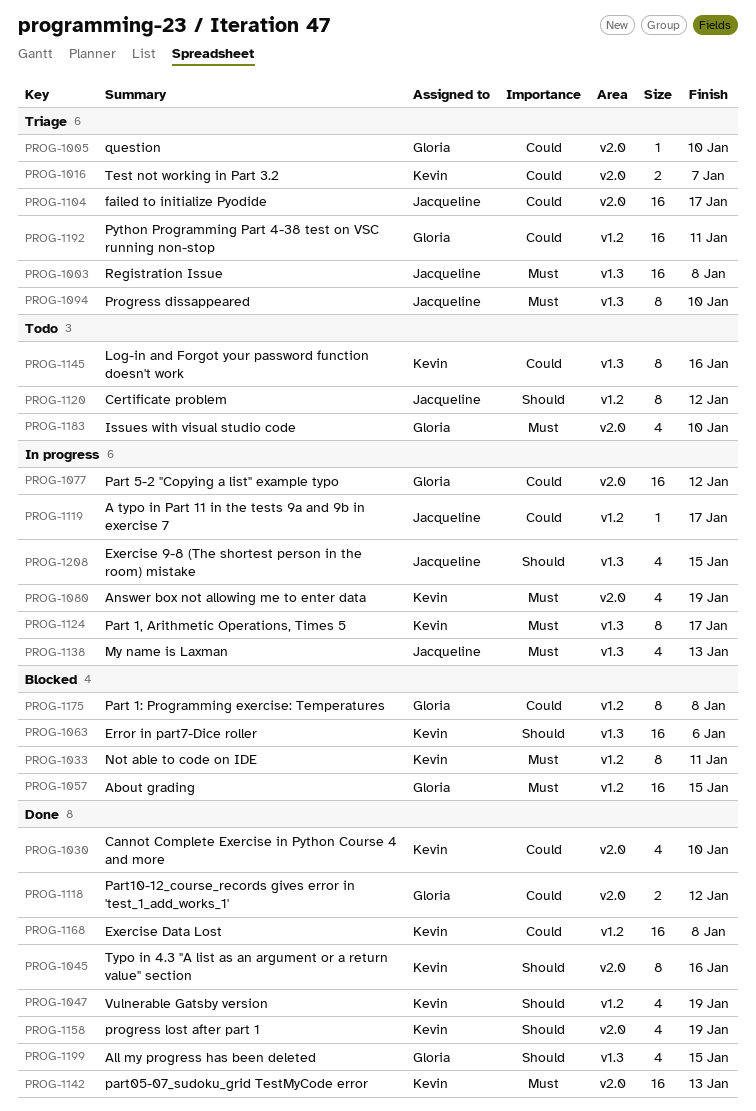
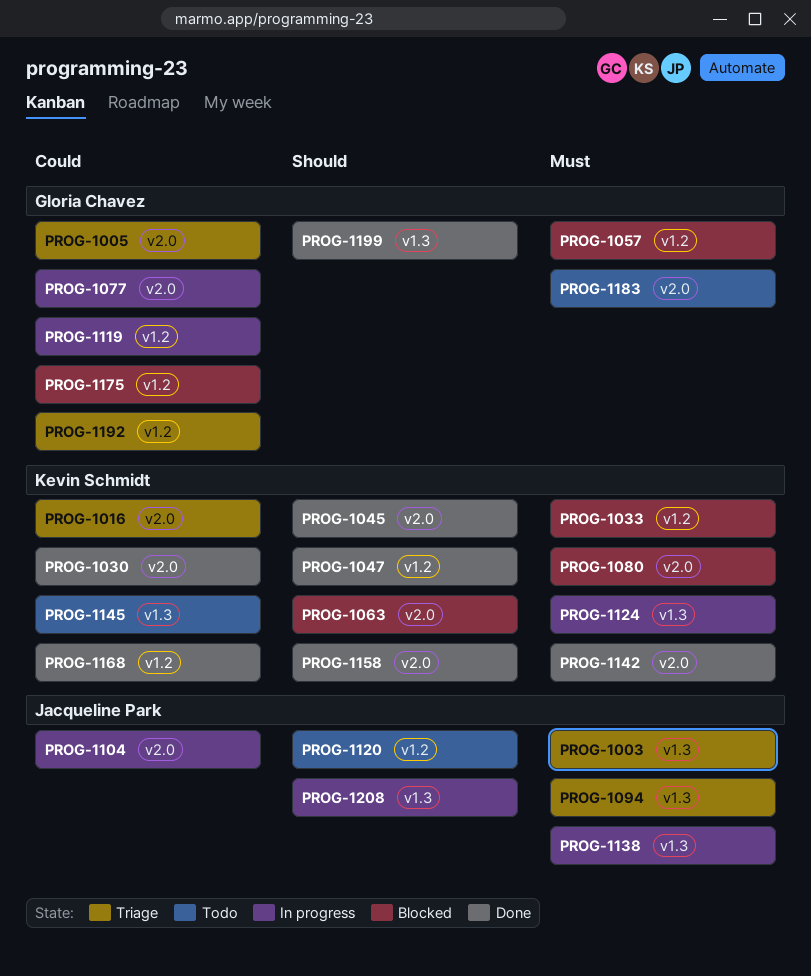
PROG-1063, label: v1.3 -> v2.0
PROG-1080, status: In progress -> Blocked
PROG-1104, status: Triage -> In progress
PROG-1118: present -> none
PROG-1119, owner: Jacqueline Park -> Gloria Chavez

